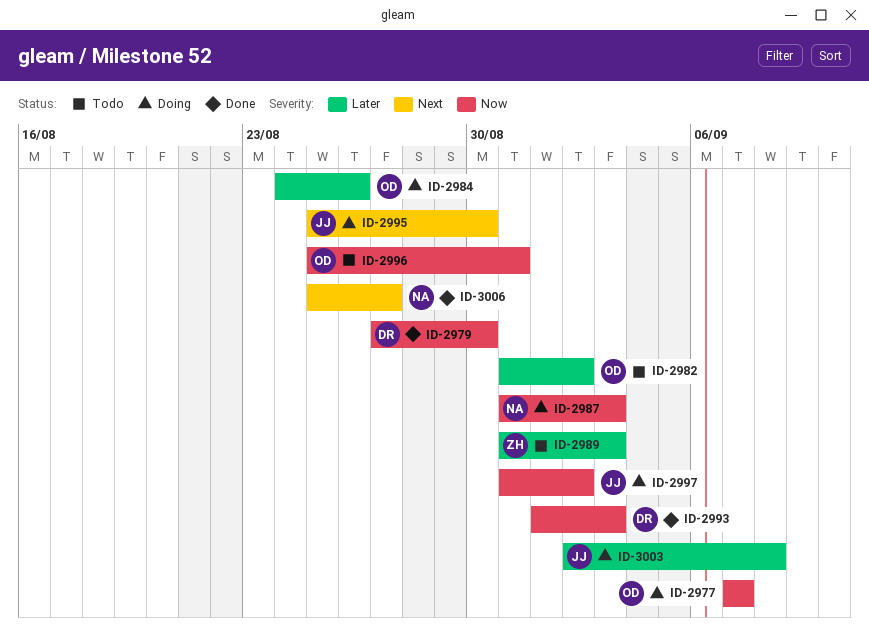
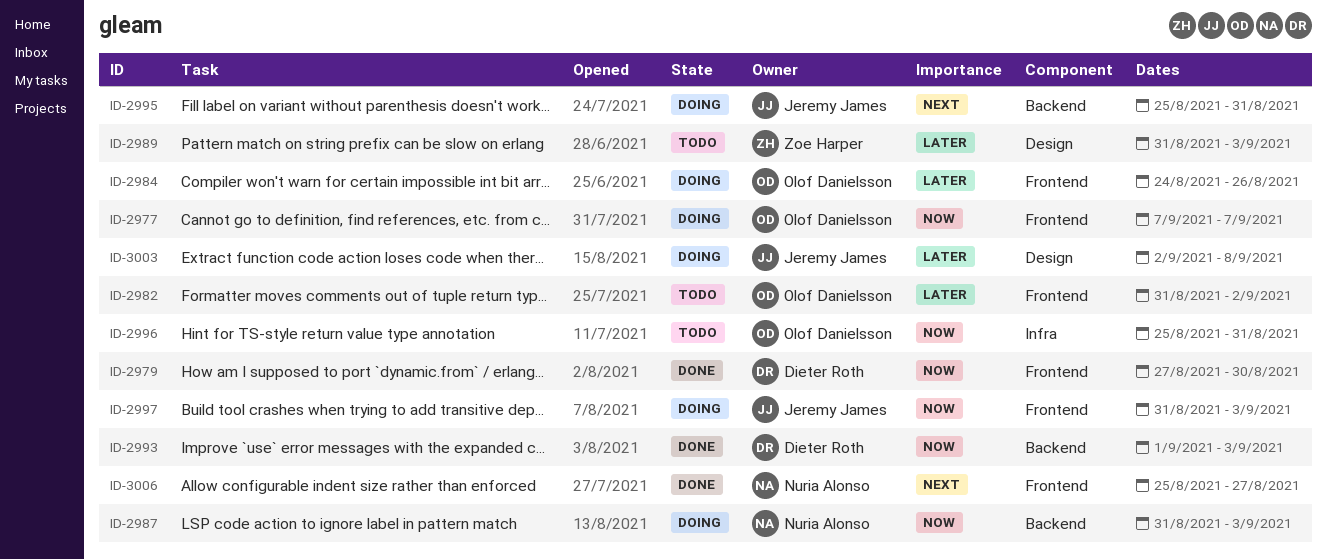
ID-2995, due: Aug 30 -> Aug 31
ID-2997, due: Sep 2 -> Sep 3

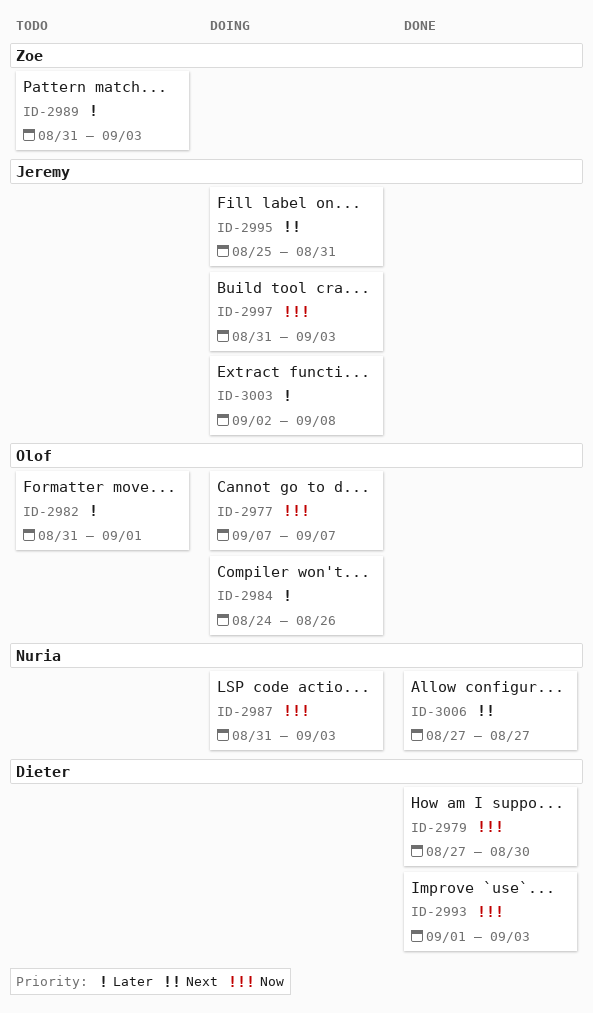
ID-2982, due: Sep 2 -> Sep 1
ID-2996: present -> none
ID-3006, start: Aug 25 -> Aug 27

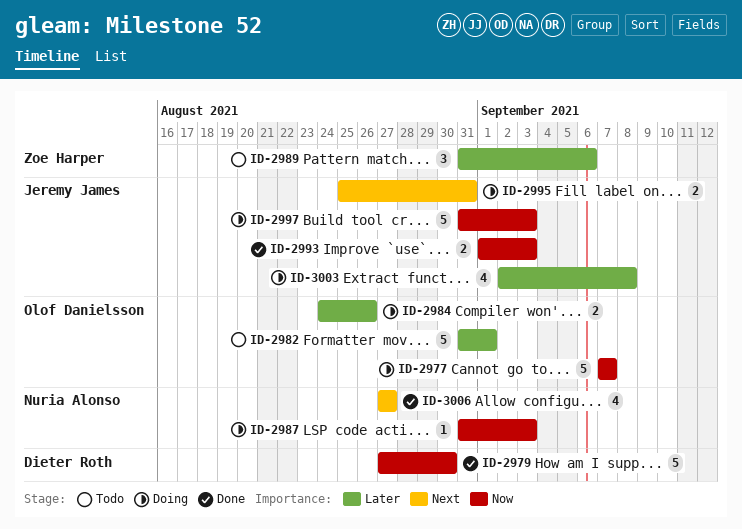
ID-2989, due: Sep 3 -> Sep 6
ID-2993, owner: Dieter Roth -> Jeremy James

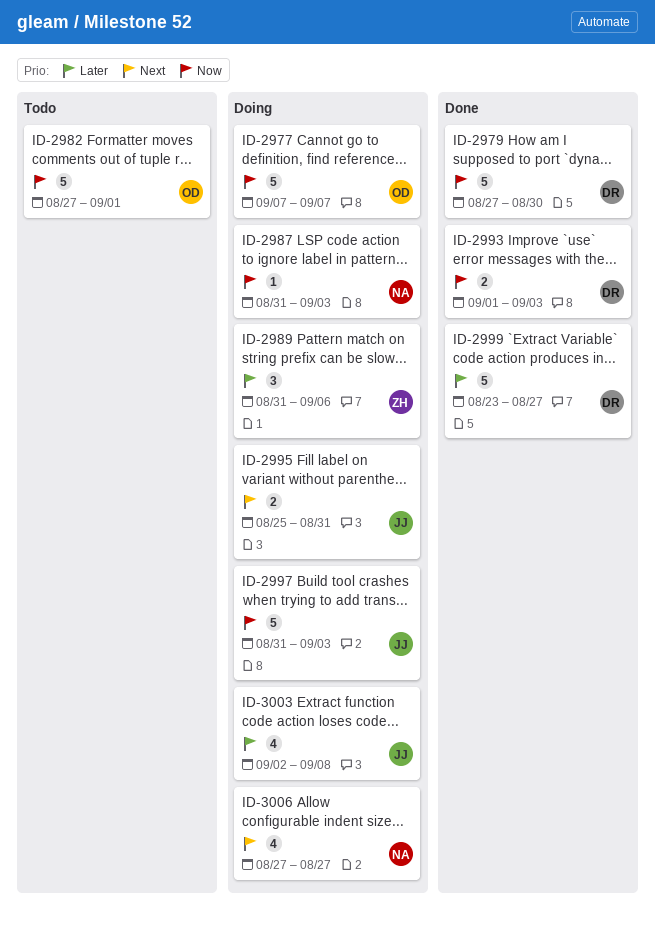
ID-2982, priority: Later -> Now
ID-2982, start: Aug 31 -> Aug 27
ID-2984: present -> none
ID-2989, status: Todo -> Doing
ID-2993, owner: Jeremy James -> Dieter Roth
ID-2999: none -> present
ID-3006, status: Done -> Doing

